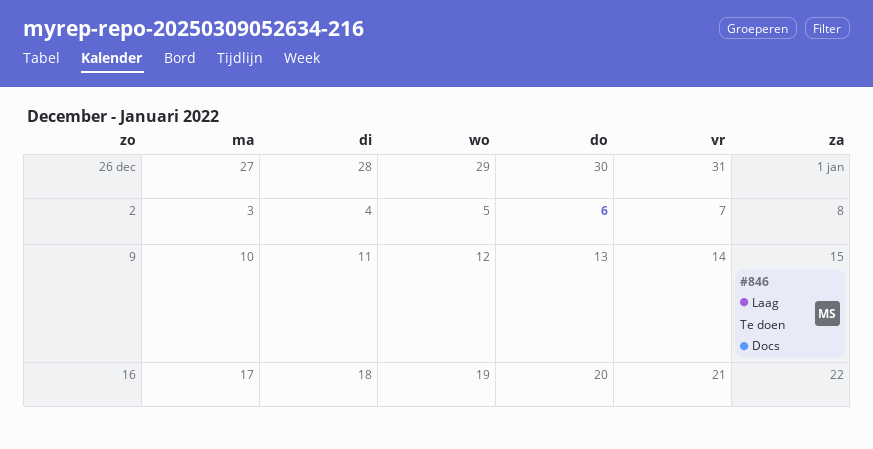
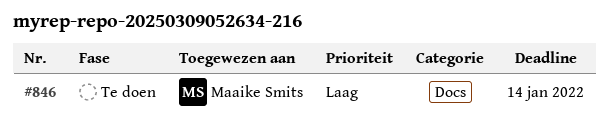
#846, due: Jan 15 -> Jan 14

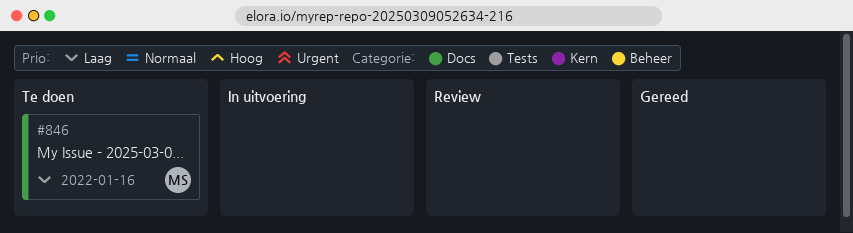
#846, due: Jan 14 -> Jan 16

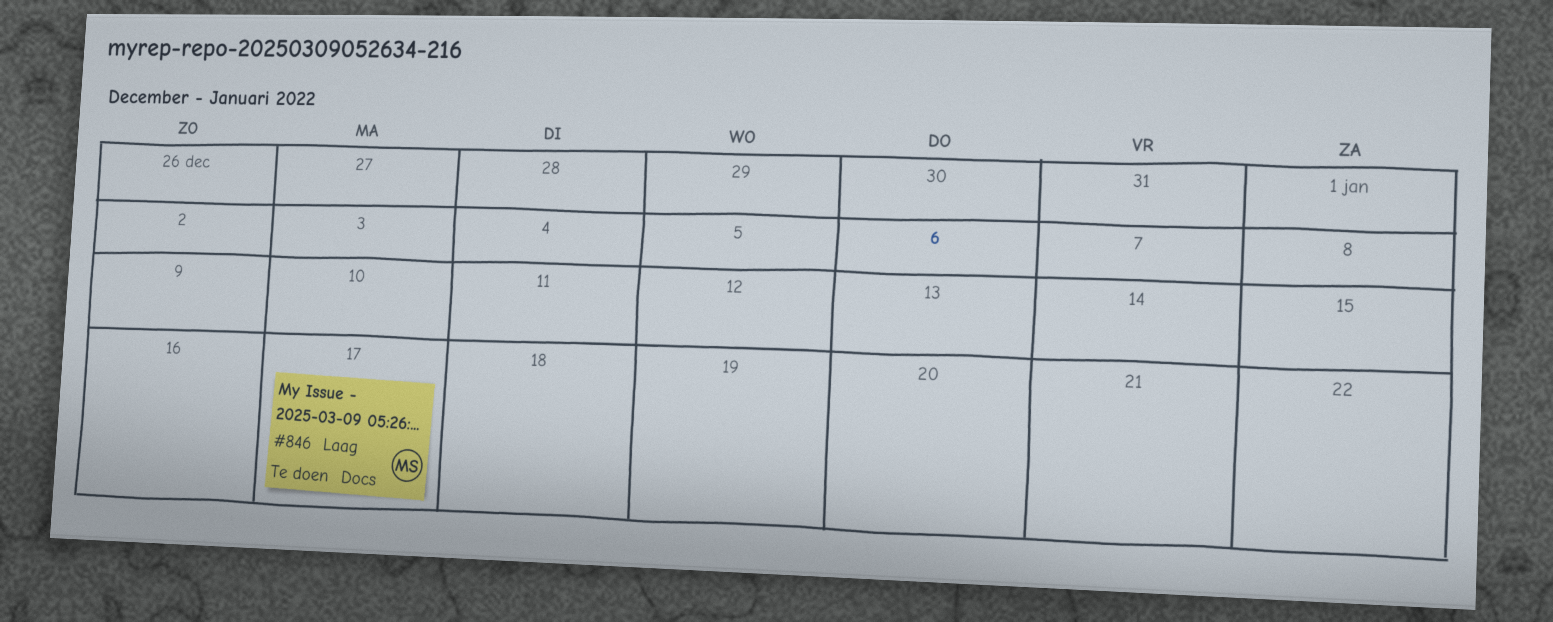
#846, due: Jan 16 -> Jan 17

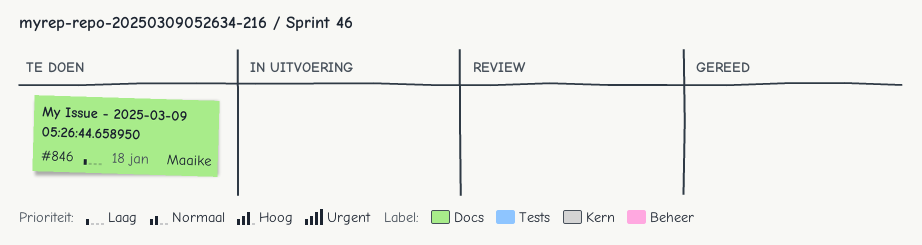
#846, due: Jan 17 -> Jan 18

